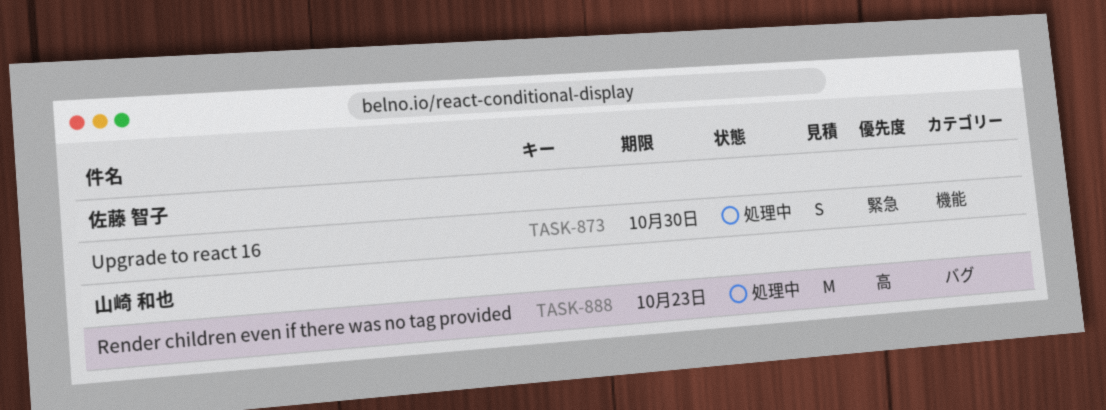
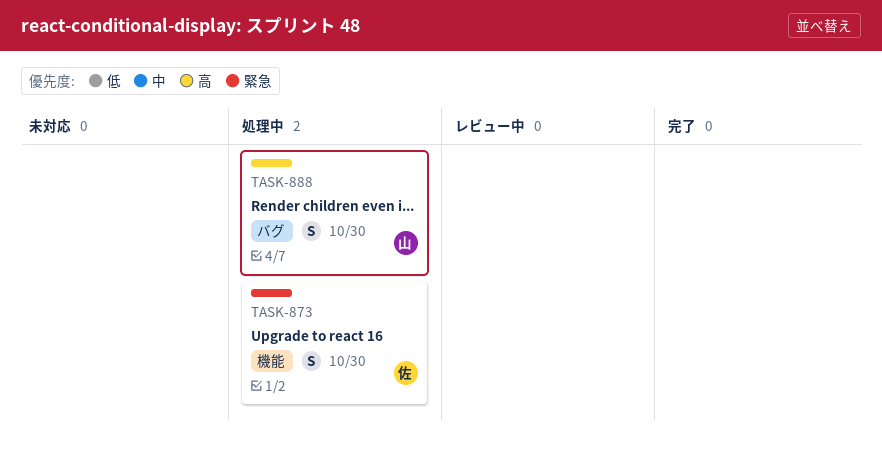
TASK-888, estimate: M -> S
TASK-888, due: Oct 23 -> Oct 30

